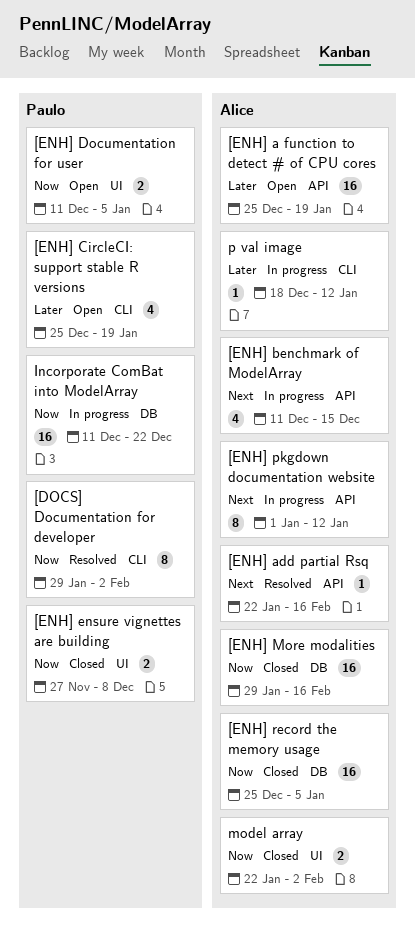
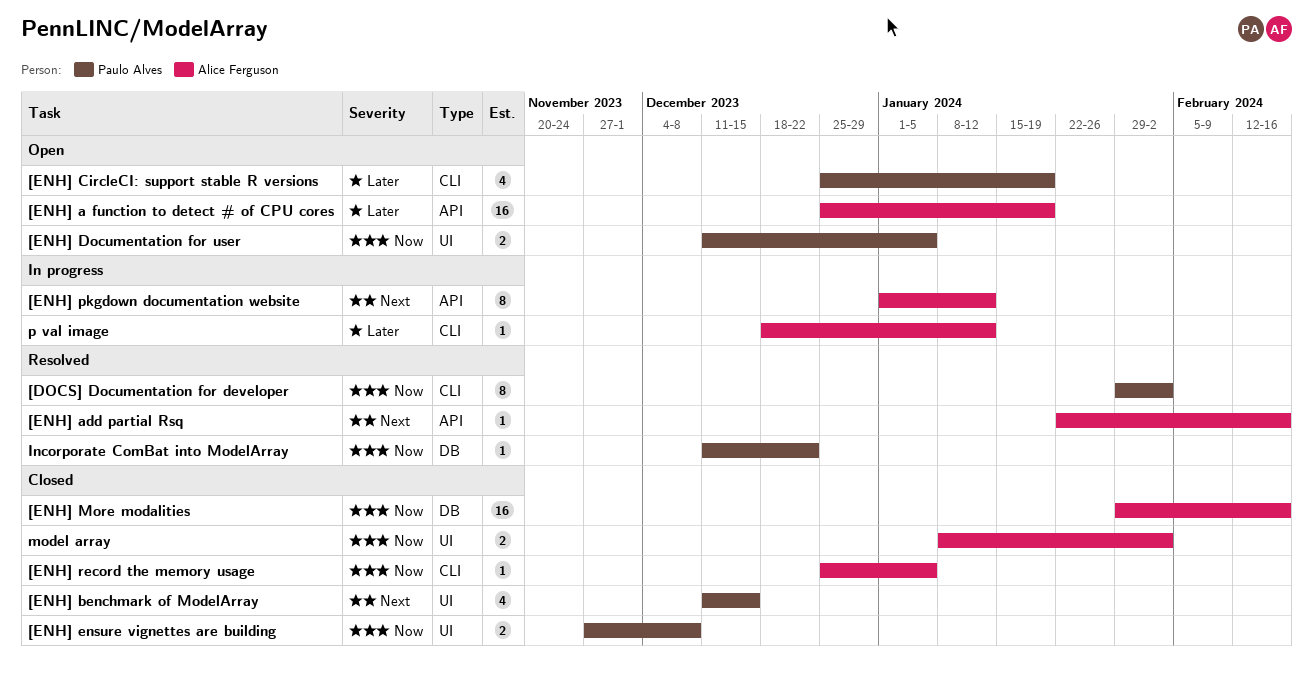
[ENH] benchmark of ModelArray, status: In progress -> Closed
[ENH] benchmark of ModelArray, owner: Alice Ferguson -> Paulo Alves
[ENH] benchmark of ModelArray, label: API -> UI
[ENH] record the memory usage, label: DB -> CLI
[ENH] record the memory usage, estimate: 16 -> 1
Incorporate ComBat into ModelArray, status: In progress -> Resolved
Incorporate ComBat into ModelArray, estimate: 16 -> 1
model array, start: Jan 22 -> Jan 8

